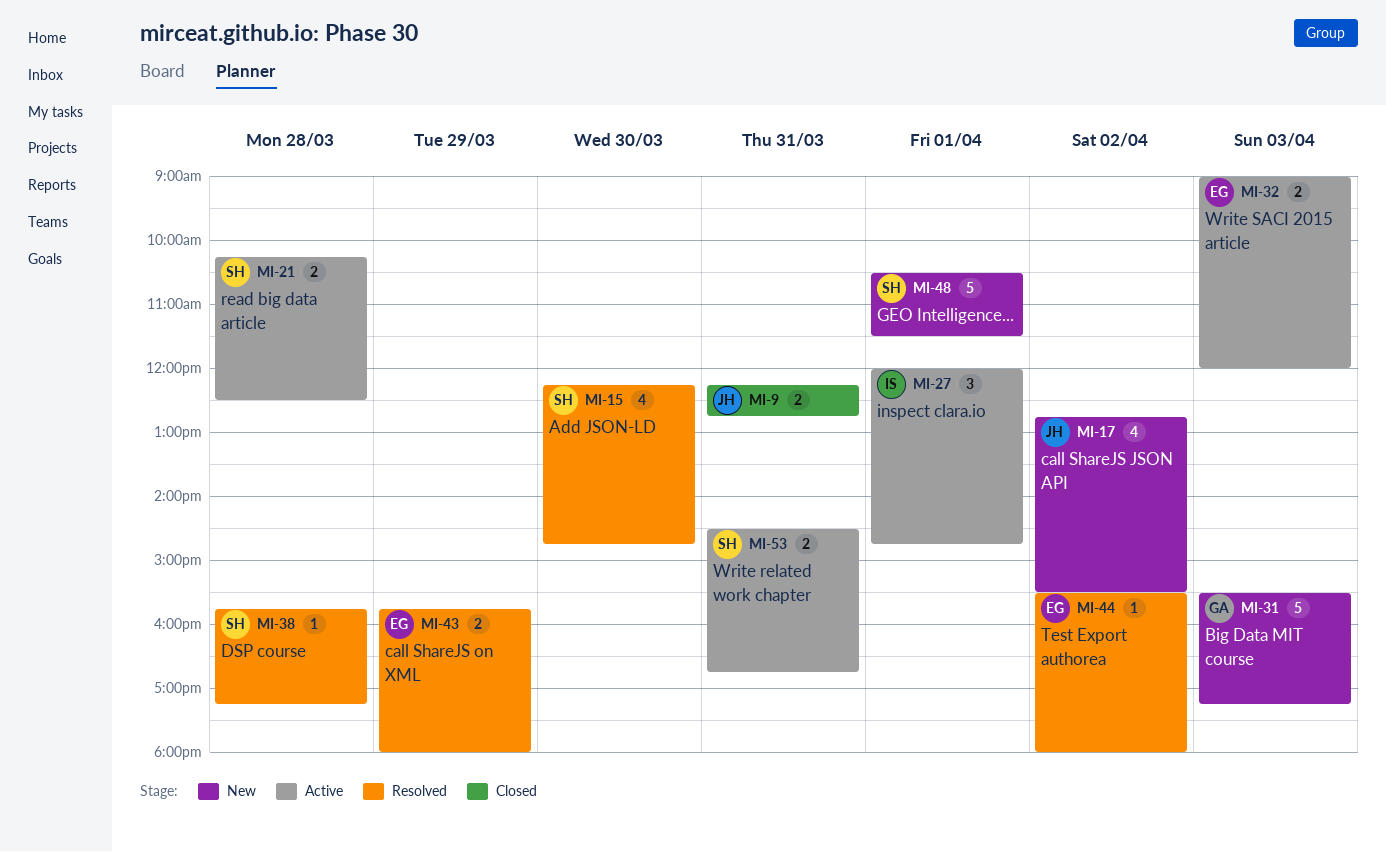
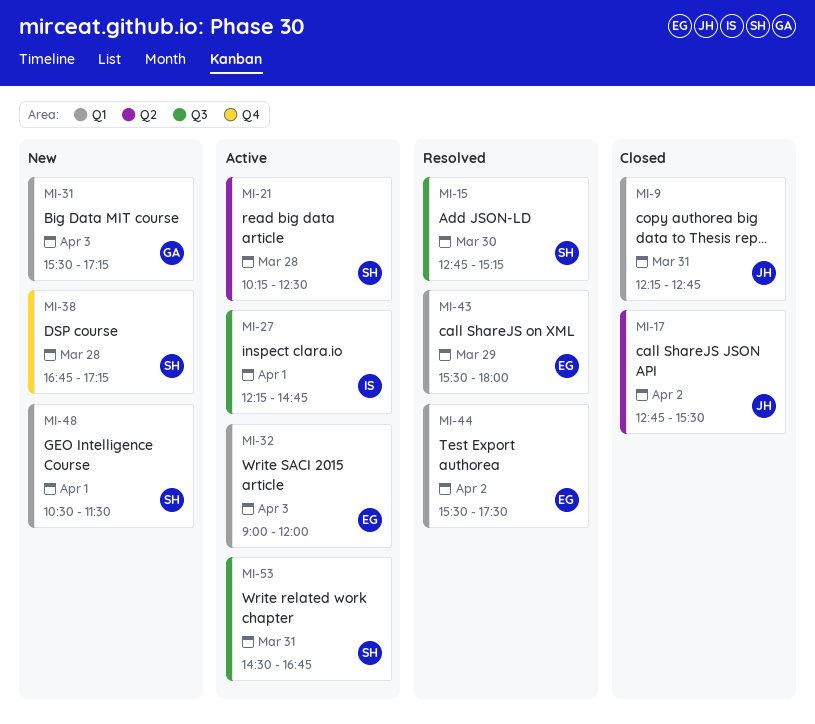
MI-15, begins: 12:15 -> 12:45
MI-15, ends: 14:45 -> 15:15
MI-17, status: New -> Closed
MI-27, begins: 12:00 -> 12:15
MI-38, status: Resolved -> New
MI-38, begins: 15:45 -> 16:45
MI-43, begins: 15:45 -> 15:30
MI-44, ends: 18:00 -> 17:30

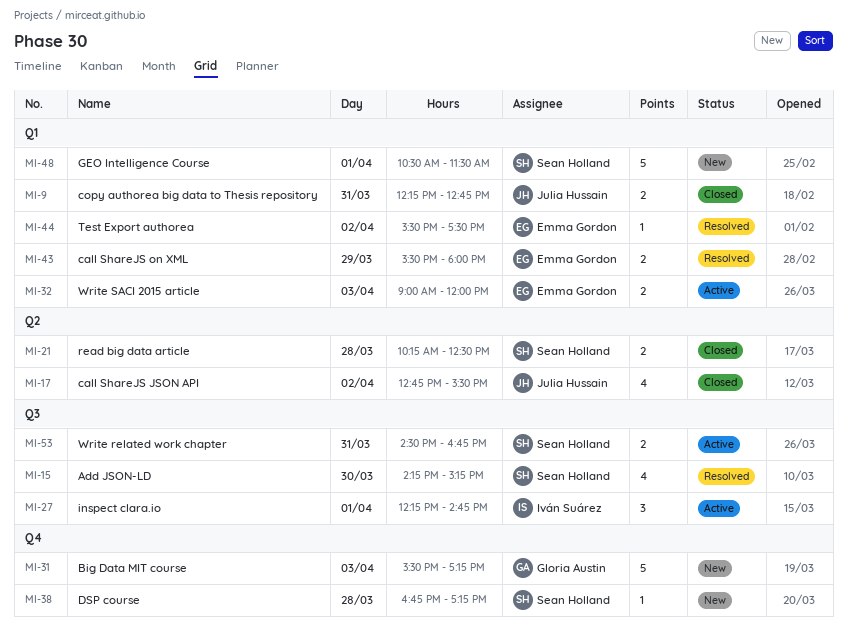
MI-15, begins: 12:45 -> 14:15
MI-21, status: Active -> Closed
MI-31, label: Q1 -> Q4

